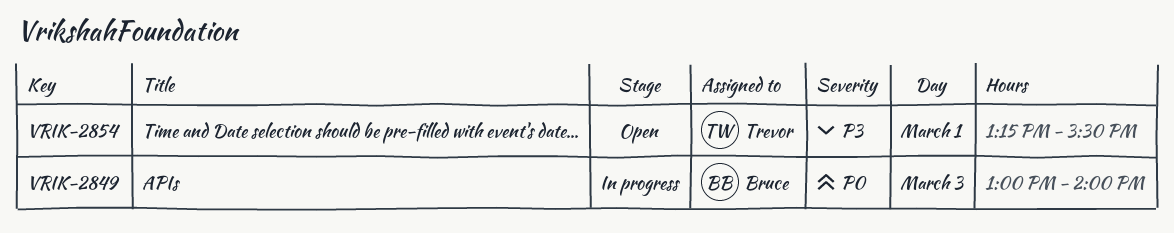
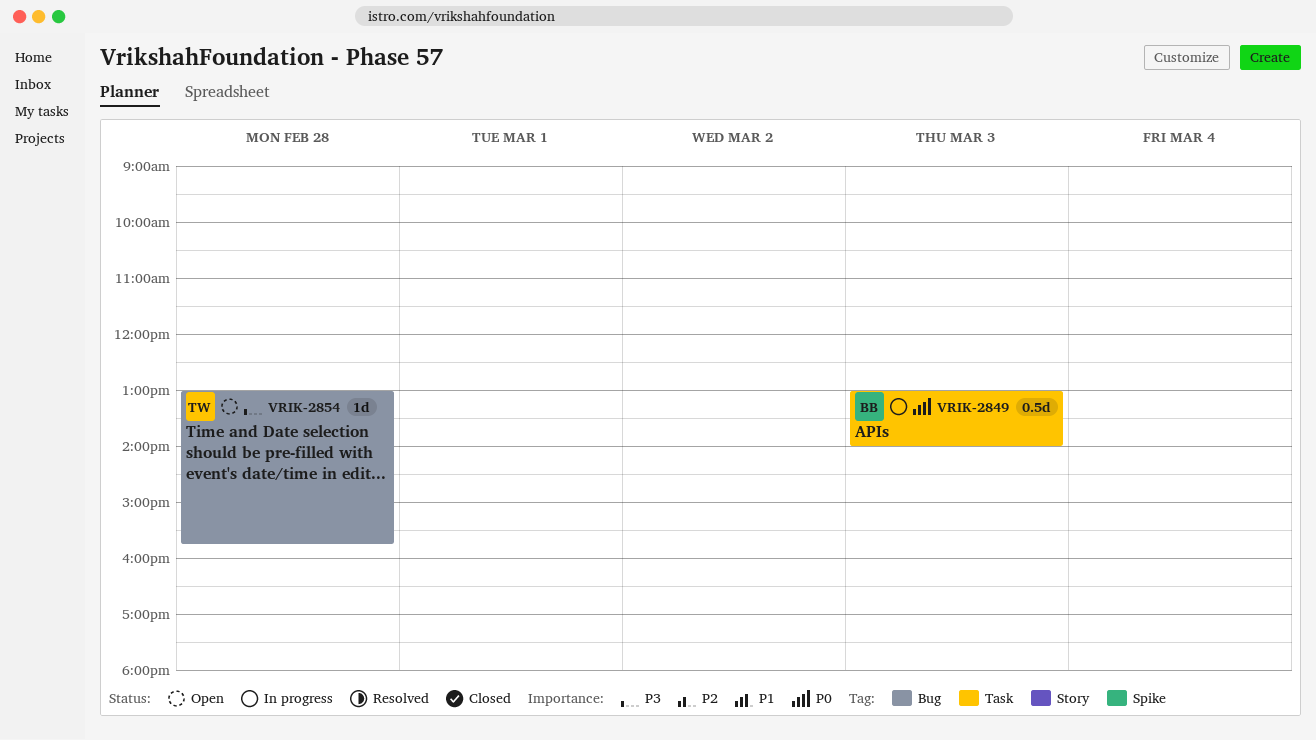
VRIK-2854, day: Mar 1 -> Feb 28
VRIK-2854, begins: 13:15 -> 13:00
VRIK-2854, ends: 15:30 -> 15:45

